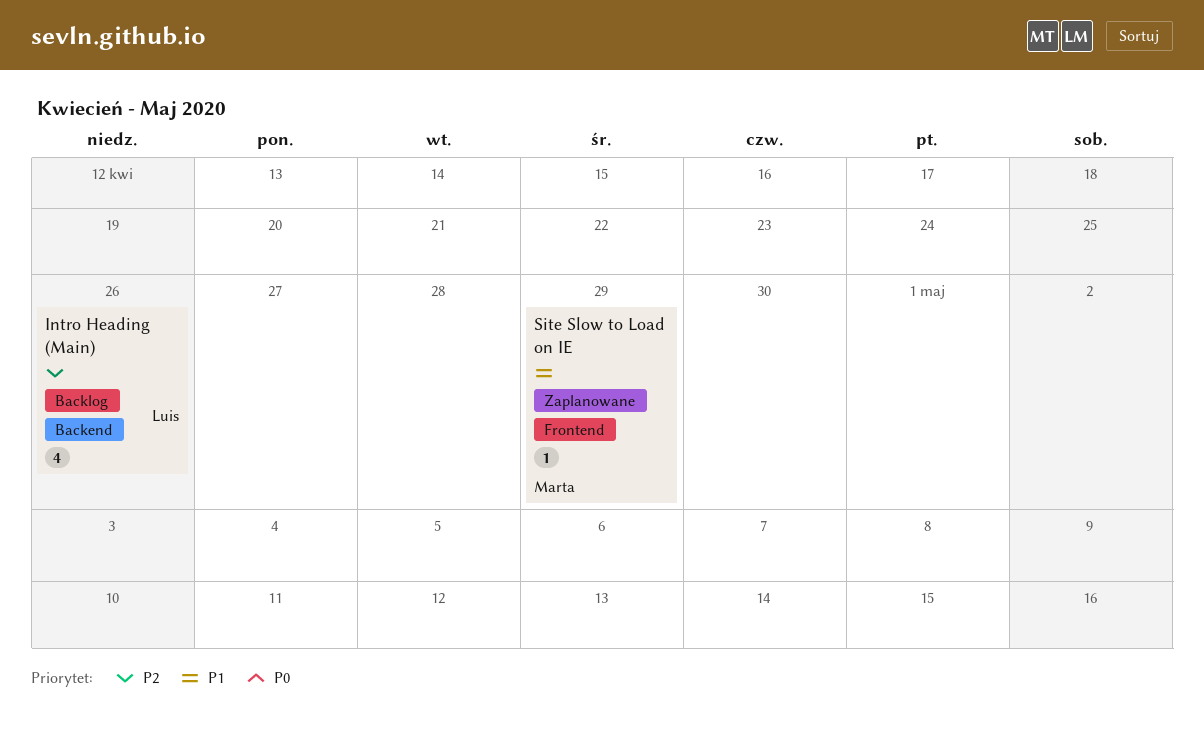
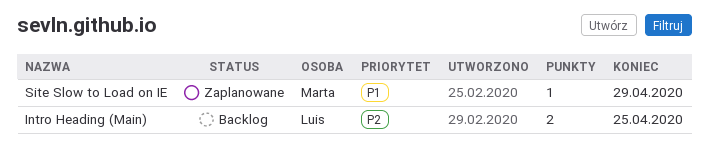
Intro Heading (Main), estimate: 4 -> 2
Intro Heading (Main), due: Apr 26 -> Apr 25

